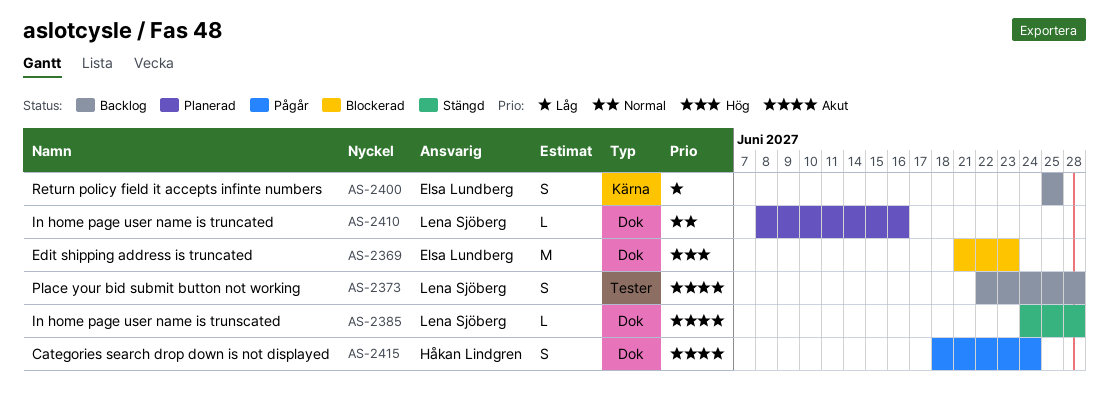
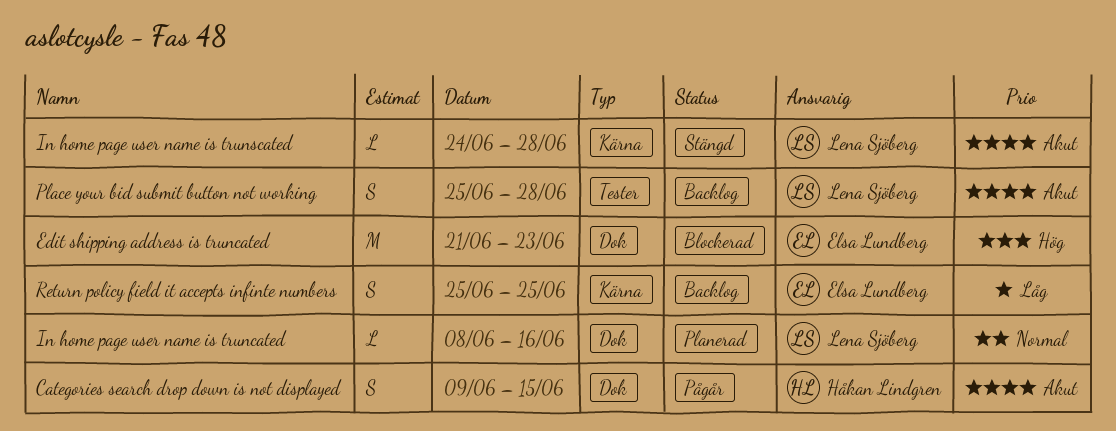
Categories search drop down is not displayed, start: Jun 18 -> Jun 9
Categories search drop down is not displayed, due: Jun 24 -> Jun 15
In home page user name is trunscated, label: Dok -> Kärna
Place your bid submit button not working, start: Jun 22 -> Jun 25

